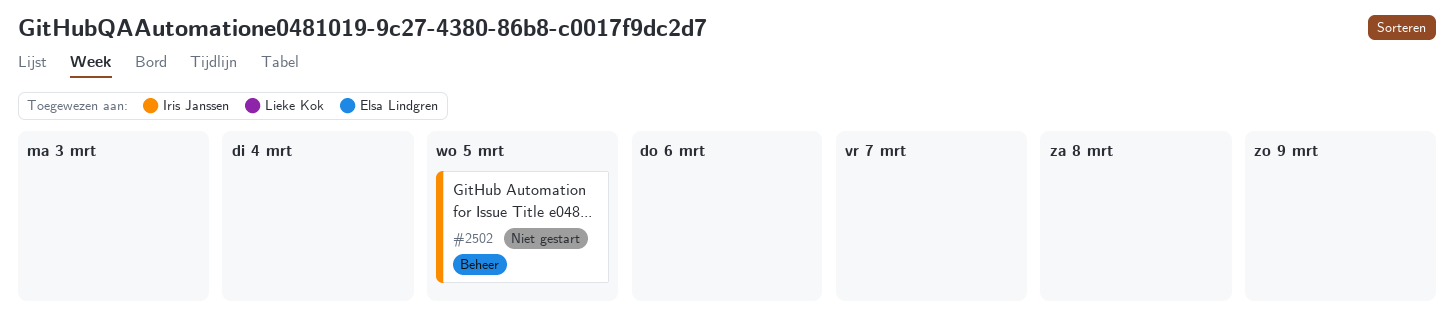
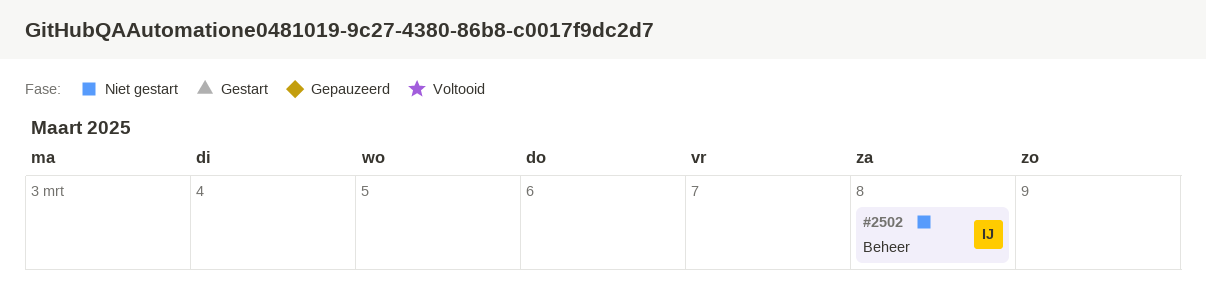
#2502, due: Mar 5 -> Mar 8

